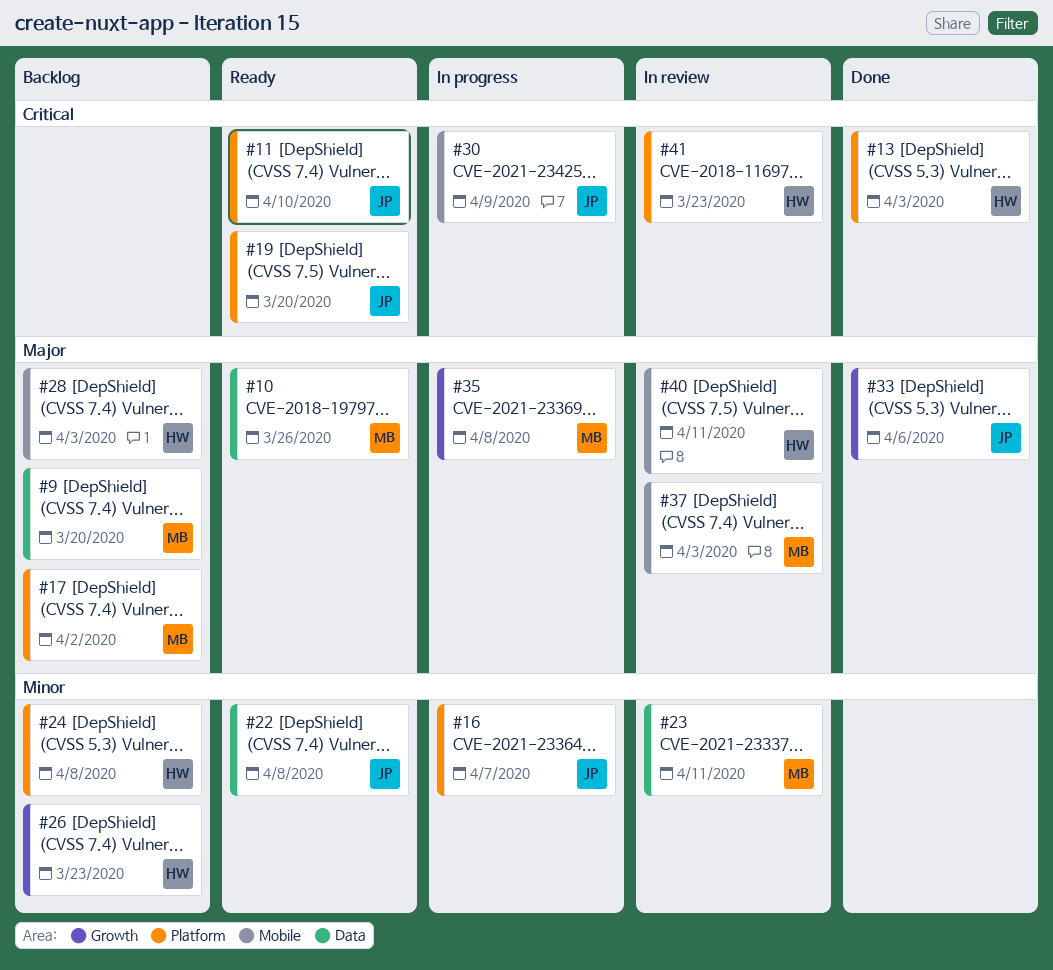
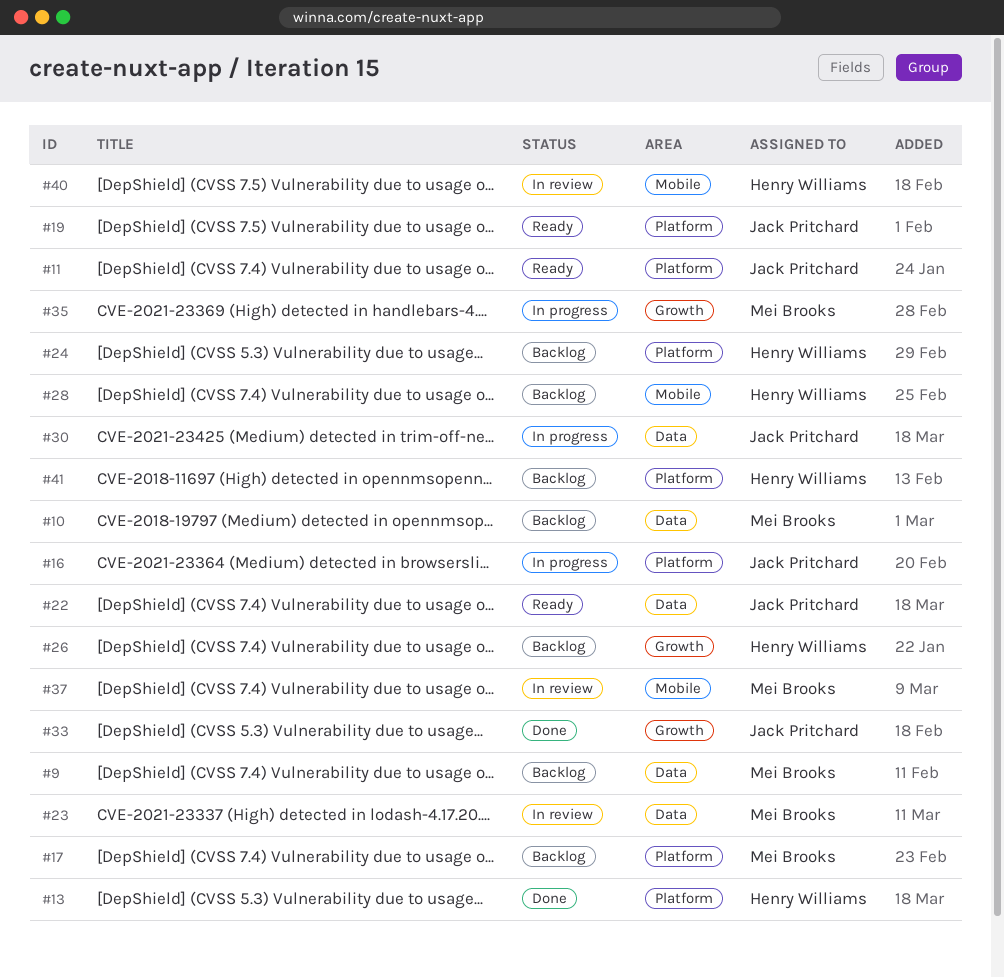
#10, status: Ready -> Backlog
#30, label: Mobile -> Data
#41, status: In review -> Backlog

